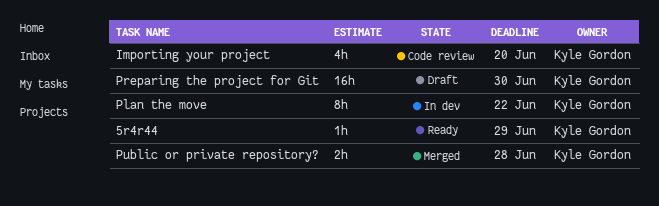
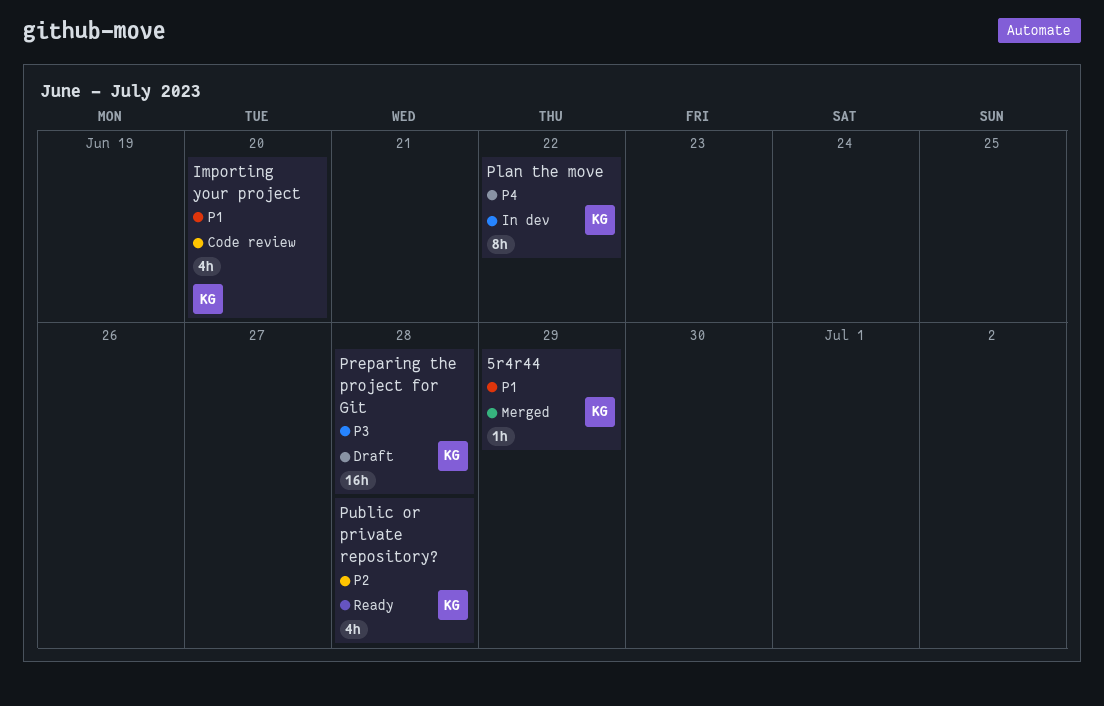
5r4r44, status: Ready -> Merged
Preparing the project for Git, due: Jun 30 -> Jun 28
Public or private repository?, status: Merged -> Ready
Public or private repository?, estimate: 2h -> 4h

